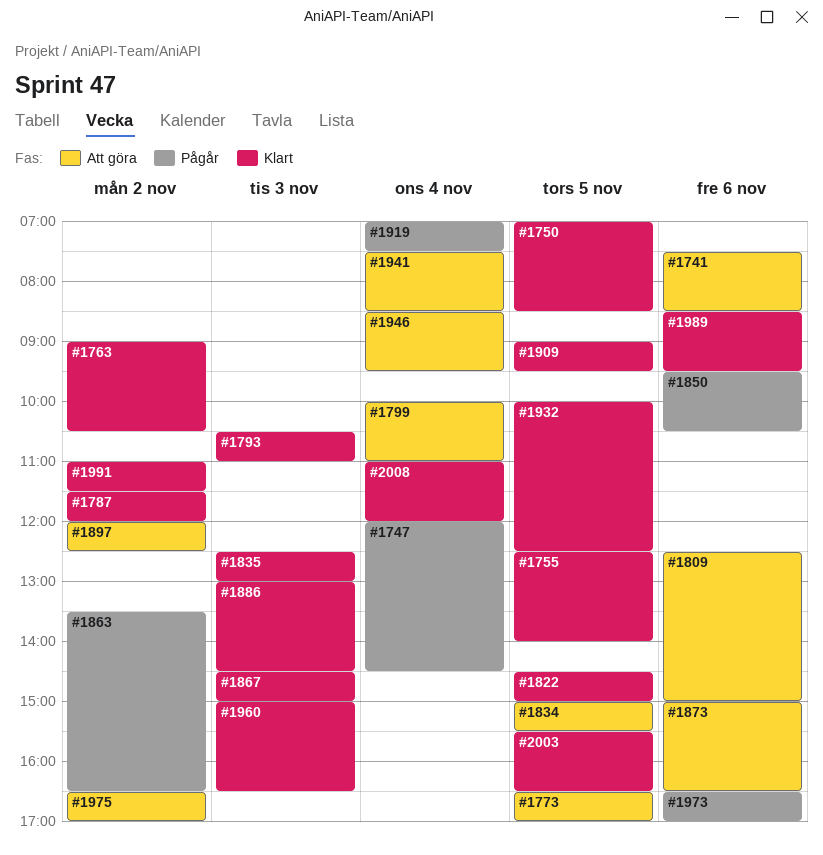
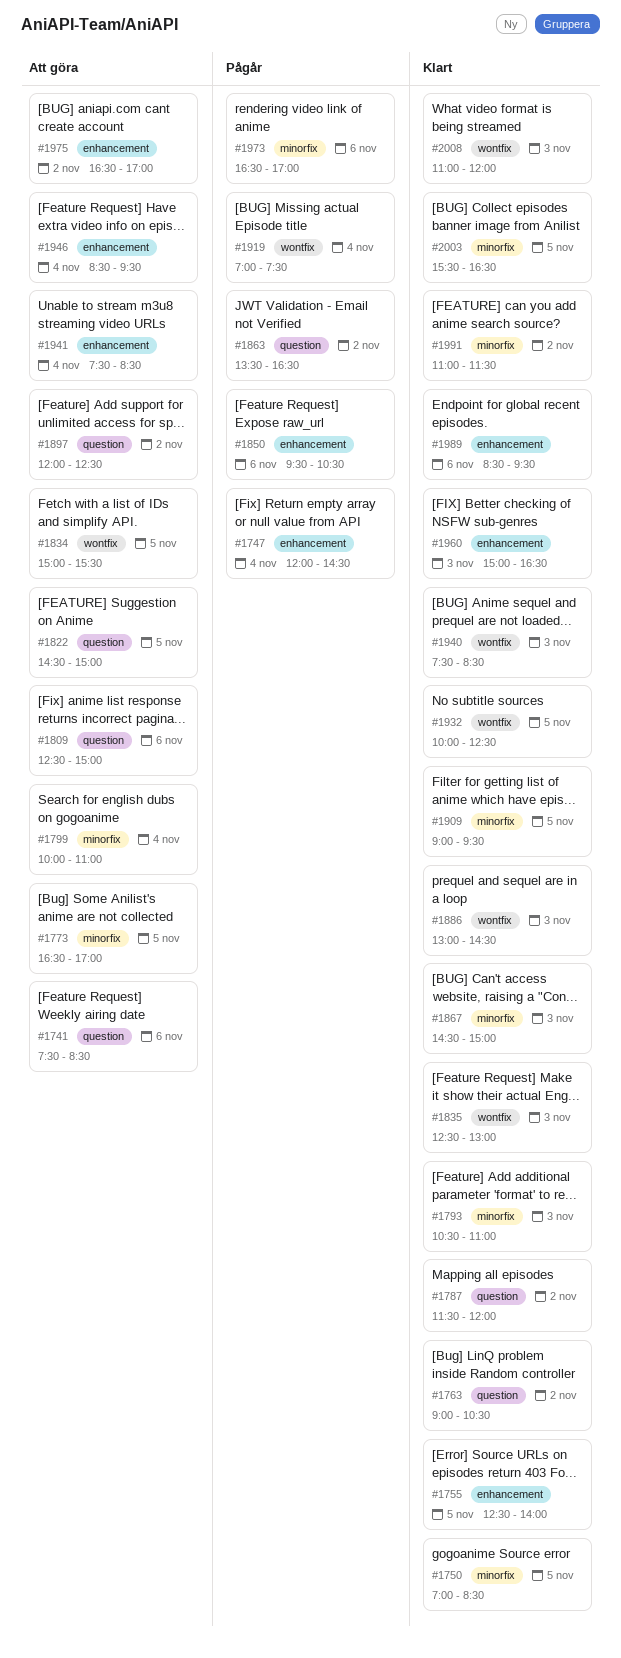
#1822, status: Klart -> Att göra
#1873: present -> none
#1940: none -> present
#2008, day: Nov 4 -> Nov 3

